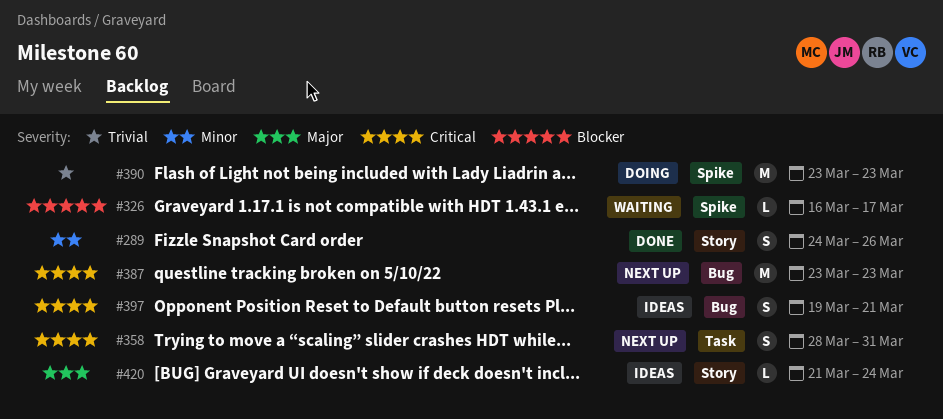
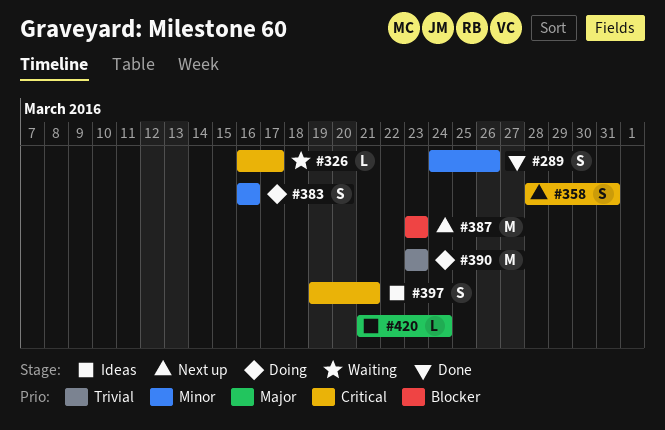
#326, priority: Blocker -> Critical
#383: none -> present
#387, priority: Critical -> Blocker

